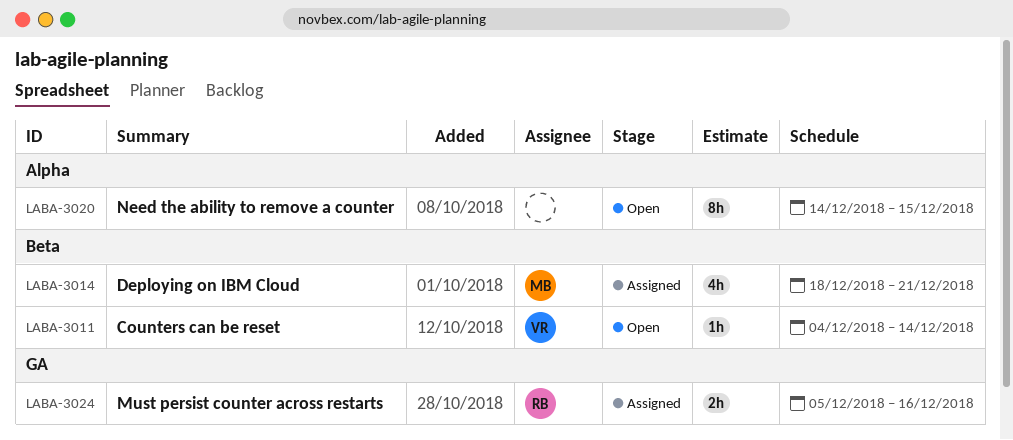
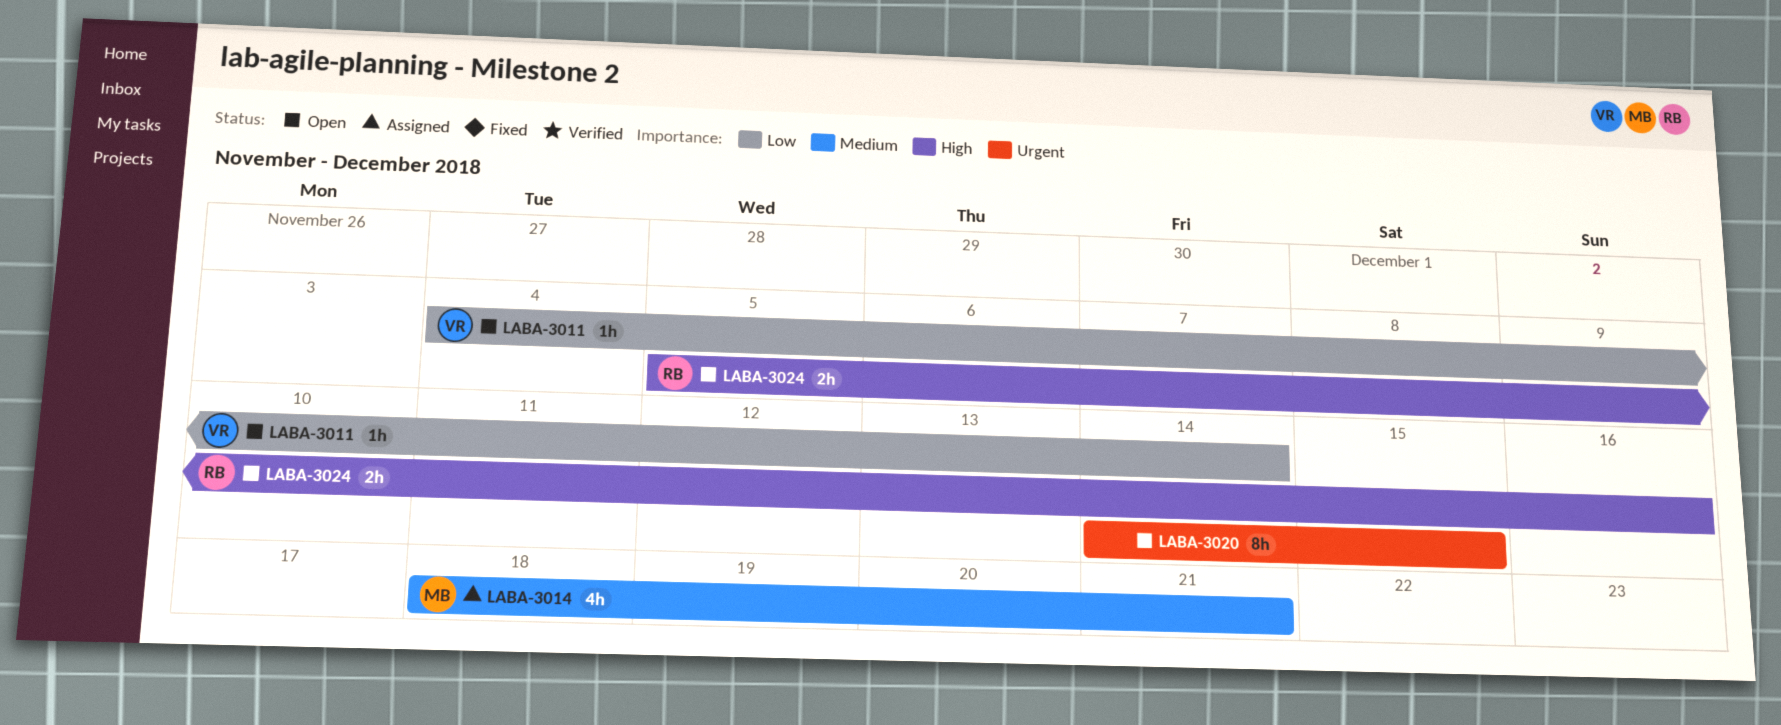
LABA-3024, status: Assigned -> Open

